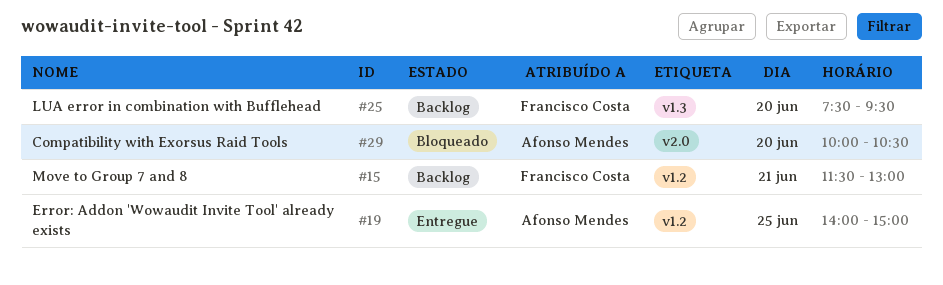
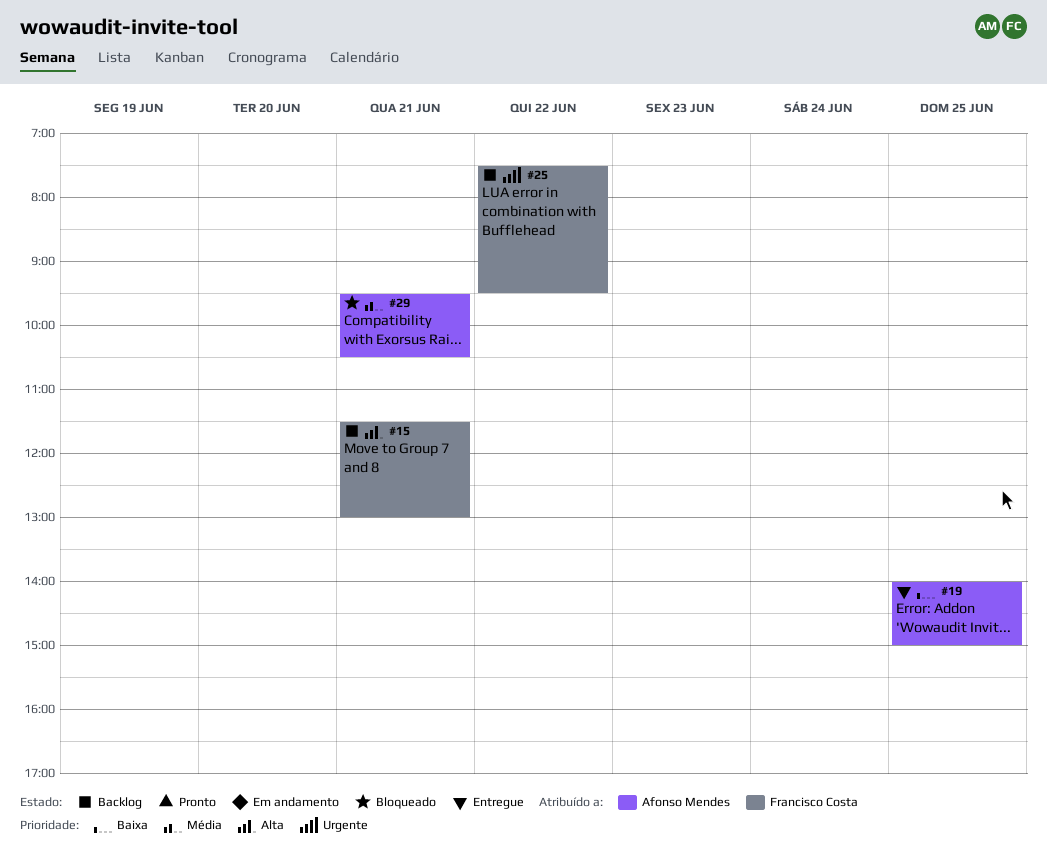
#25, day: Jun 20 -> Jun 22
#29, day: Jun 20 -> Jun 21
#29, begins: 10:00 -> 09:30

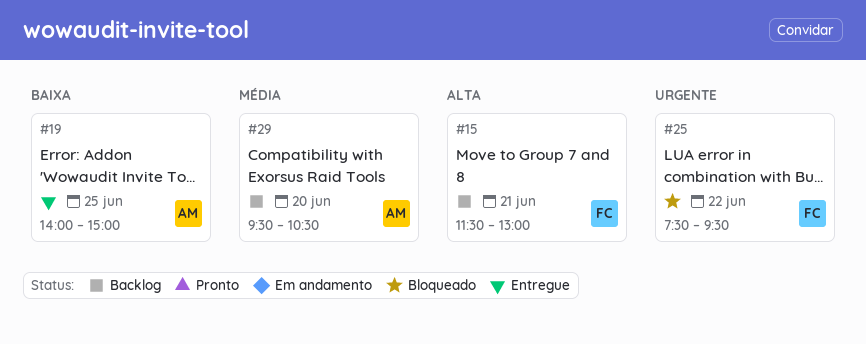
#25, status: Backlog -> Bloqueado
#29, status: Bloqueado -> Backlog
#29, day: Jun 21 -> Jun 20

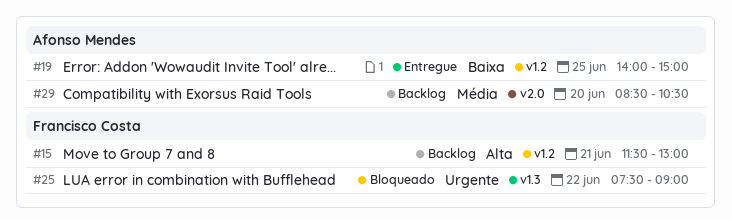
#25, ends: 09:30 -> 09:00
#29, begins: 09:30 -> 08:30

